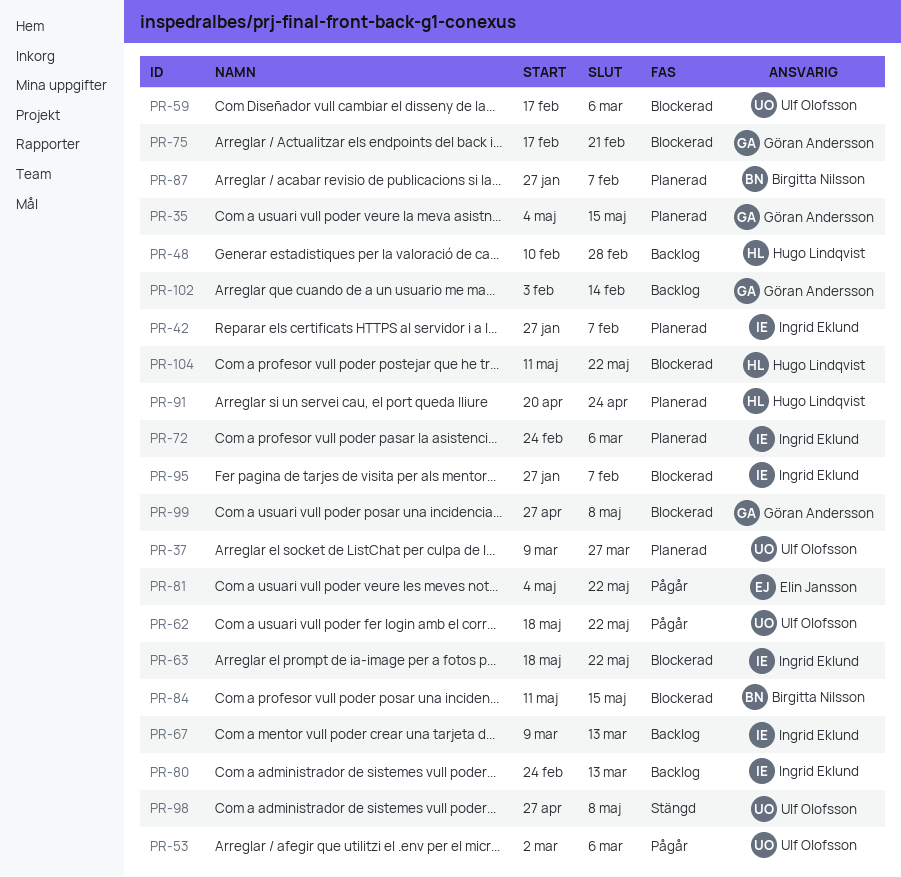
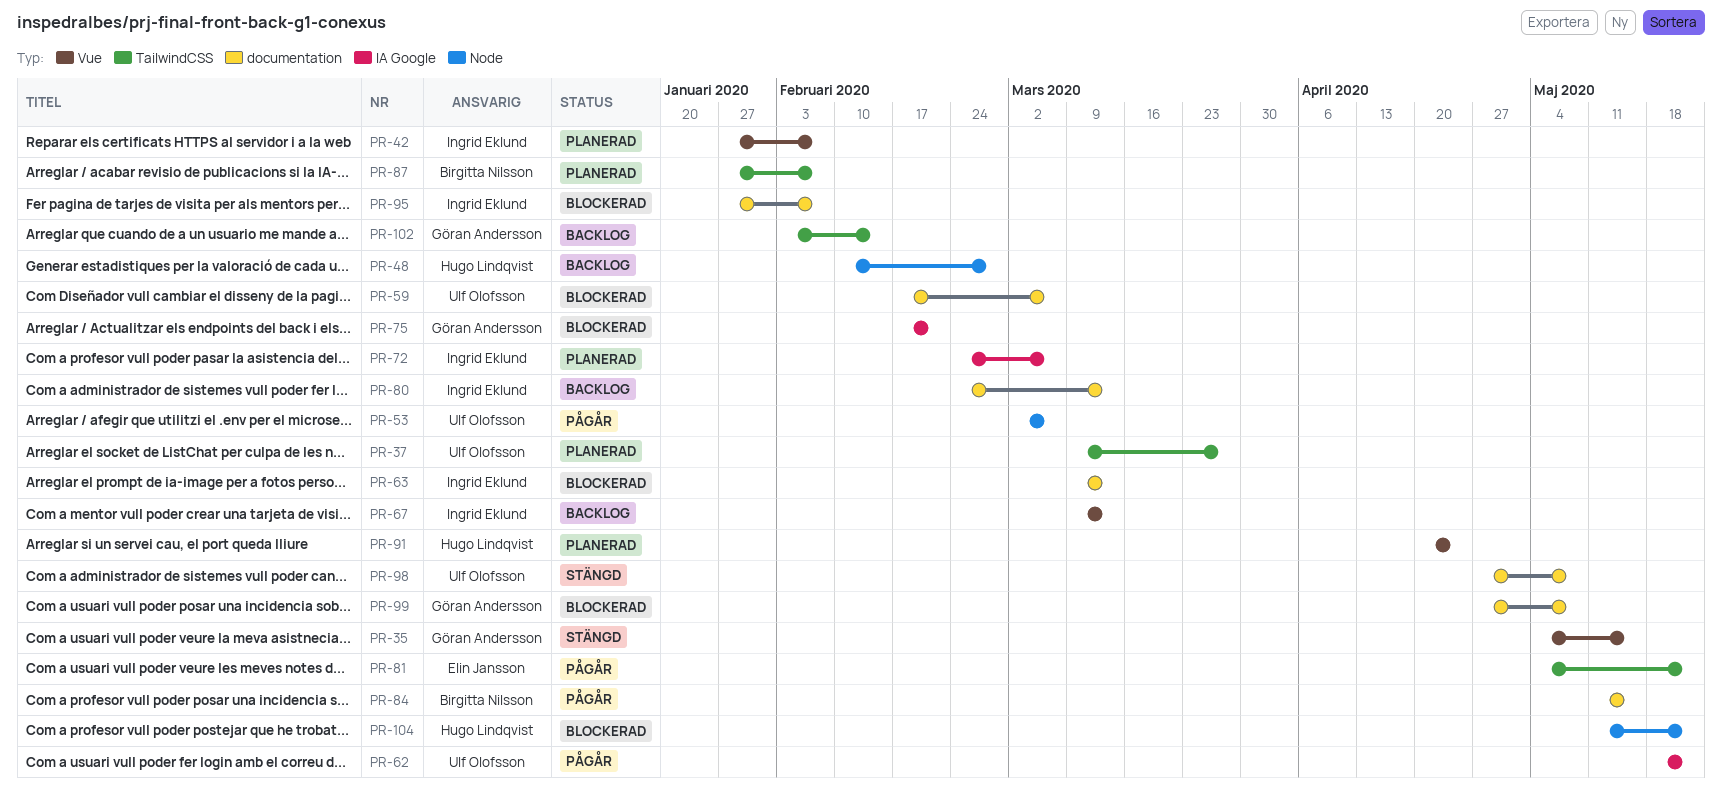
PR-35, status: Planerad -> Stängd
PR-63, start: May 18 -> Mar 9
PR-63, due: May 22 -> Mar 13
PR-84, status: Blockerad -> Pågår

